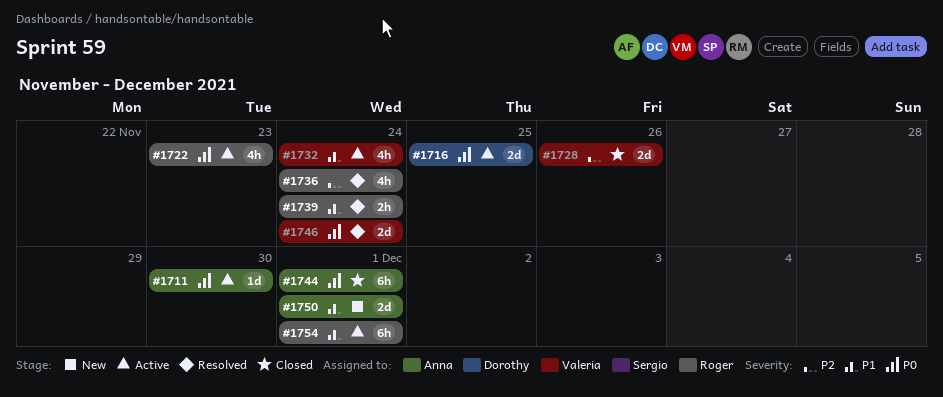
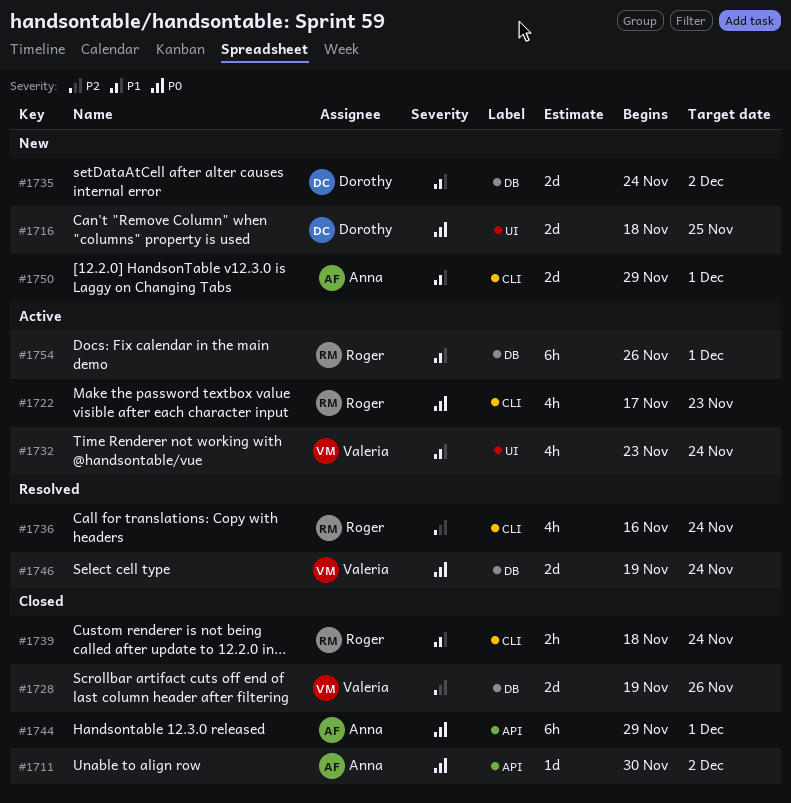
#1711, status: Active -> Closed
#1711, due: Nov 30 -> Dec 2
#1716, status: Active -> New
#1735: none -> present
#1739, status: Resolved -> Closed

